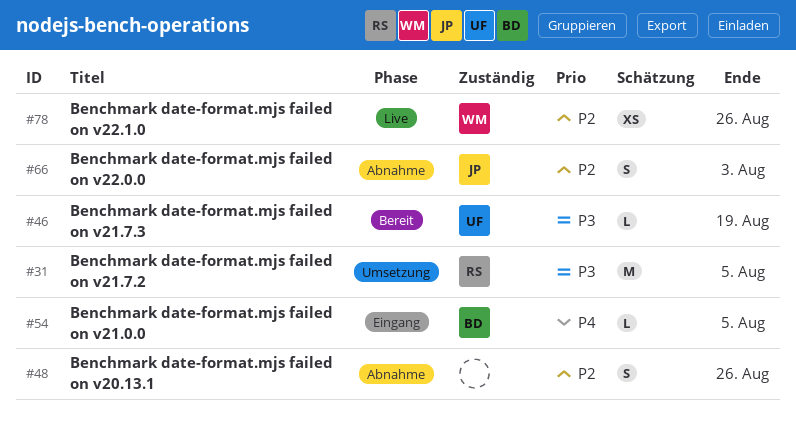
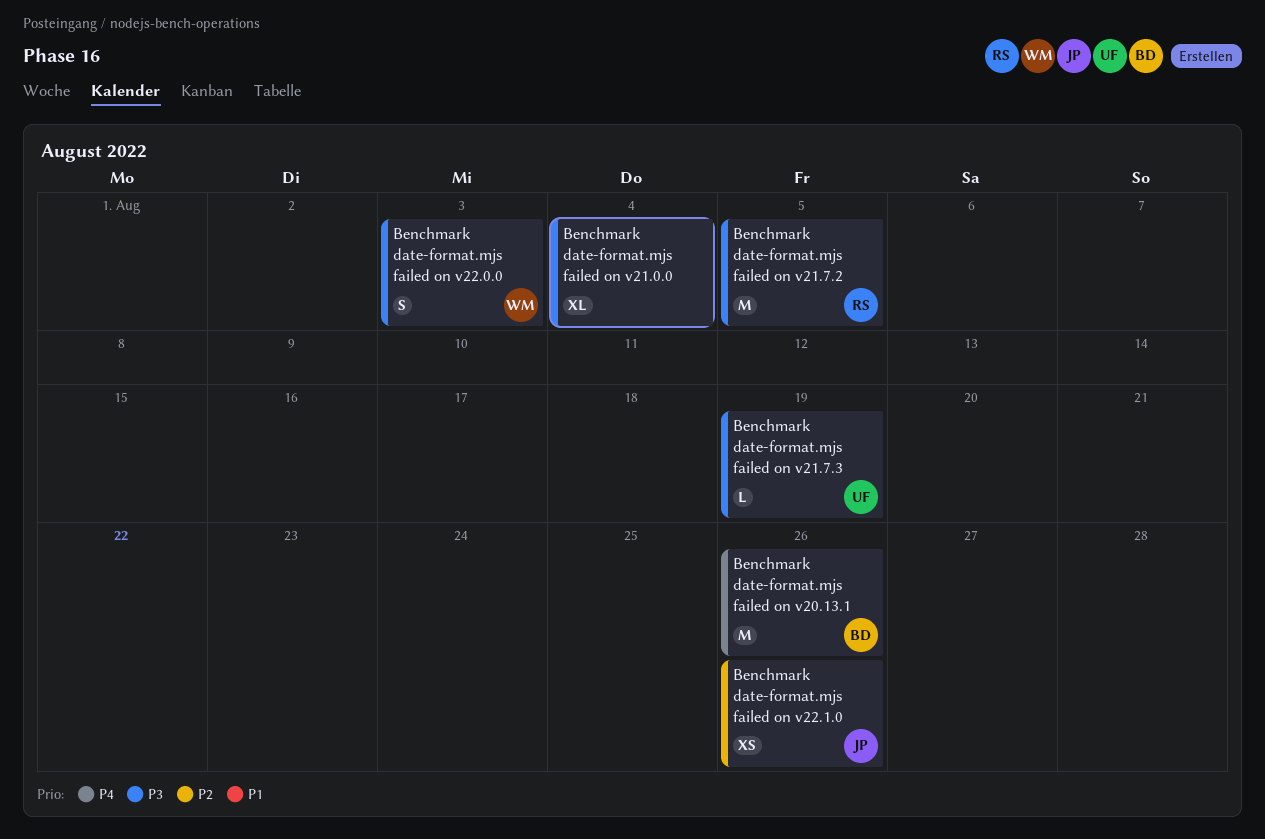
Benchmark date-format.mjs failed on v20.13.1, owner: none -> BD
Benchmark date-format.mjs failed on v20.13.1, priority: P2 -> P4
Benchmark date-format.mjs failed on v20.13.1, estimate: S -> M
Benchmark date-format.mjs failed on v21.0.0, owner: BD -> none
Benchmark date-format.mjs failed on v21.0.0, priority: P4 -> P3
Benchmark date-format.mjs failed on v21.0.0, estimate: L -> XL
Benchmark date-format.mjs failed on v21.0.0, due: Aug 5 -> Aug 4
Benchmark date-format.mjs failed on v22.0.0, owner: JP -> WM
Benchmark date-format.mjs failed on v22.0.0, priority: P2 -> P3
Benchmark date-format.mjs failed on v22.1.0, owner: WM -> JP

